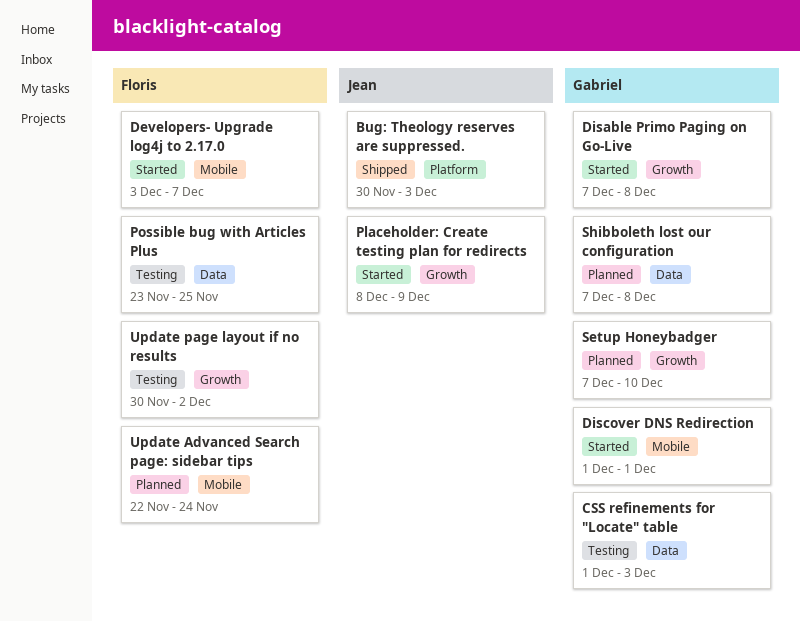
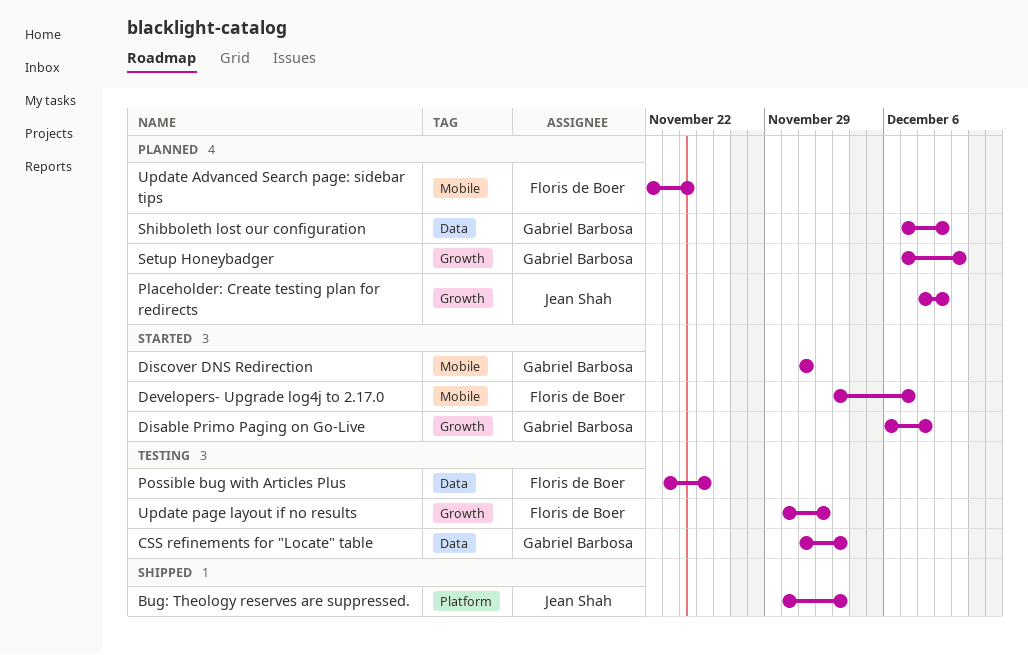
Disable Primo Paging on Go-Live, start: Dec 7 -> Dec 6
Placeholder: Create testing plan for redirects, status: Started -> Planned
Shibboleth lost our configuration, due: Dec 8 -> Dec 9

